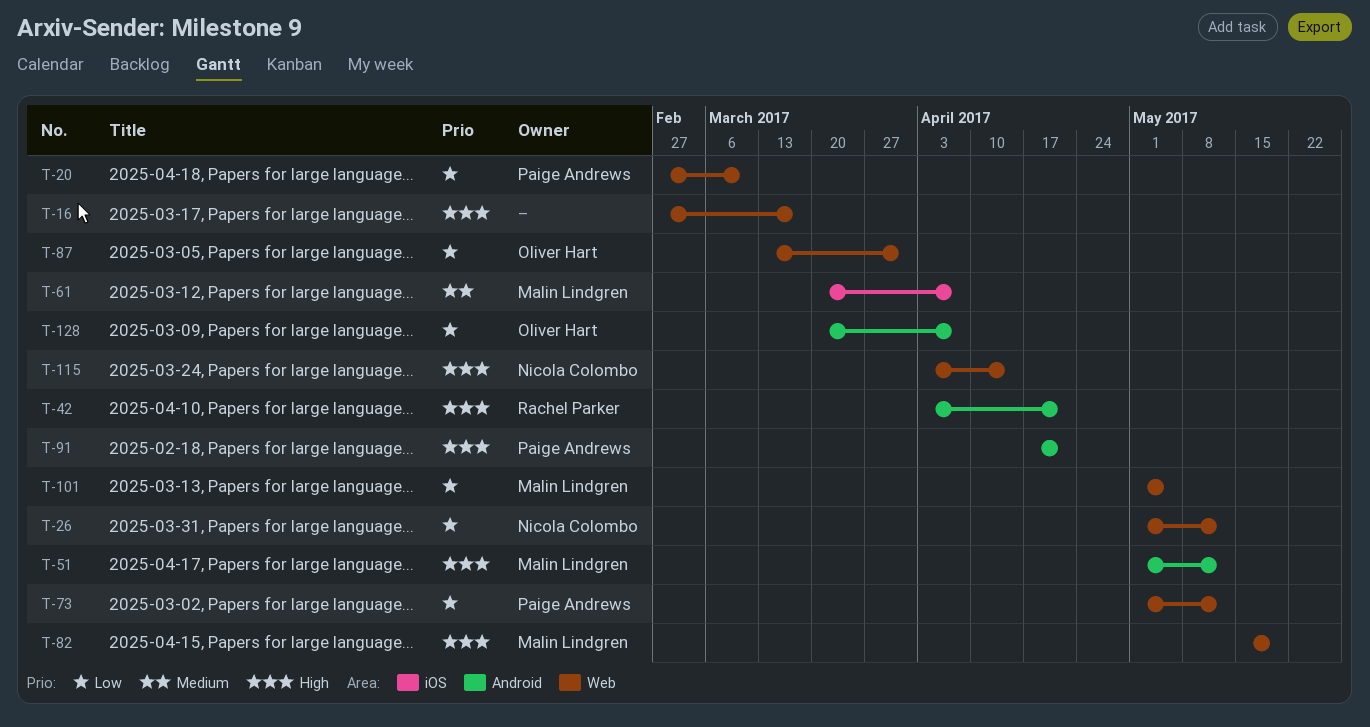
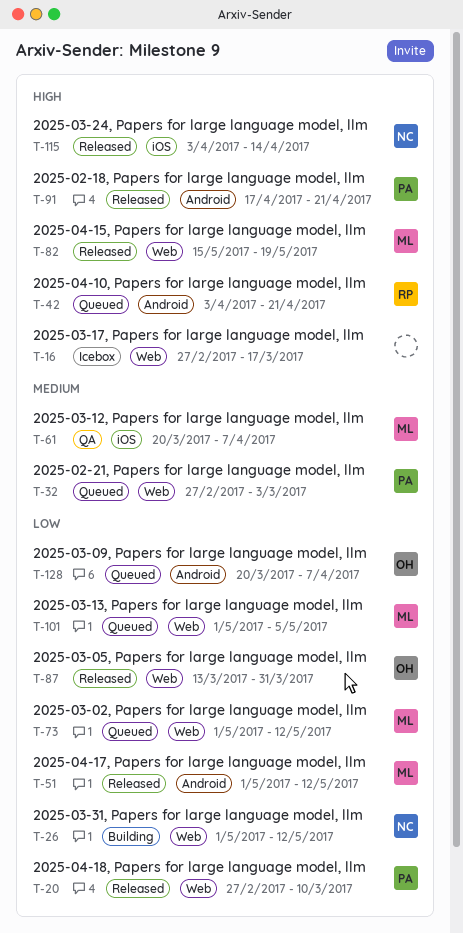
T-32: none -> present
T-51, priority: High -> Low
T-73, owner: Paige Andrews -> Malin Lindgren
T-115, label: Web -> iOS

